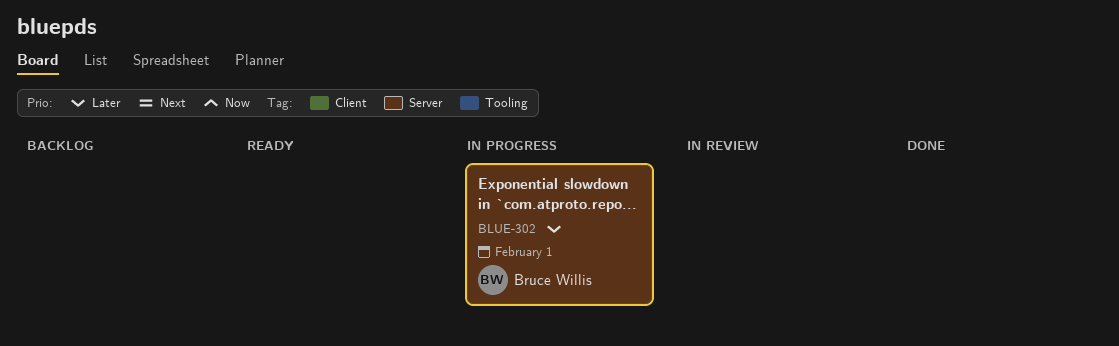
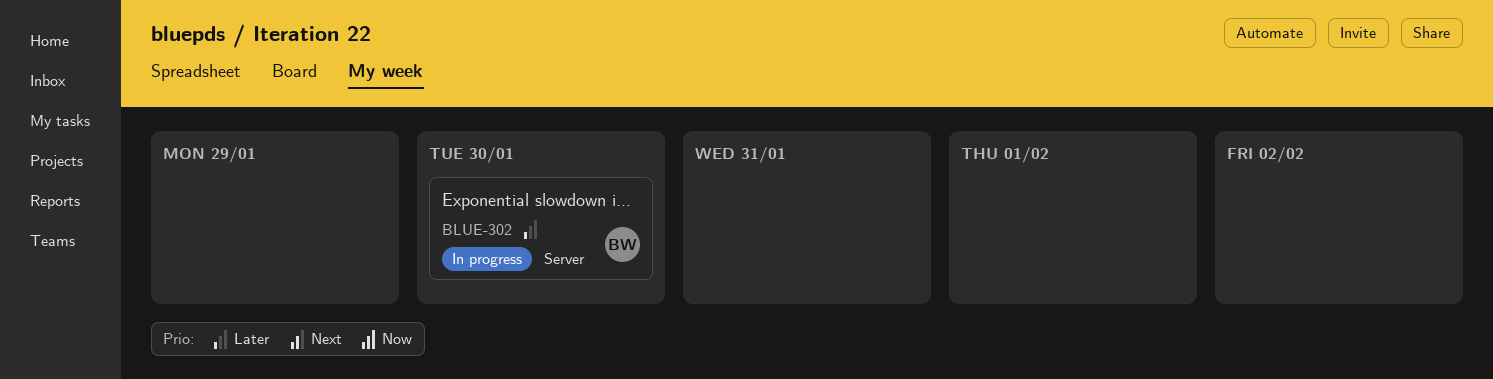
BLUE-302, due: Feb 1 -> Jan 30

